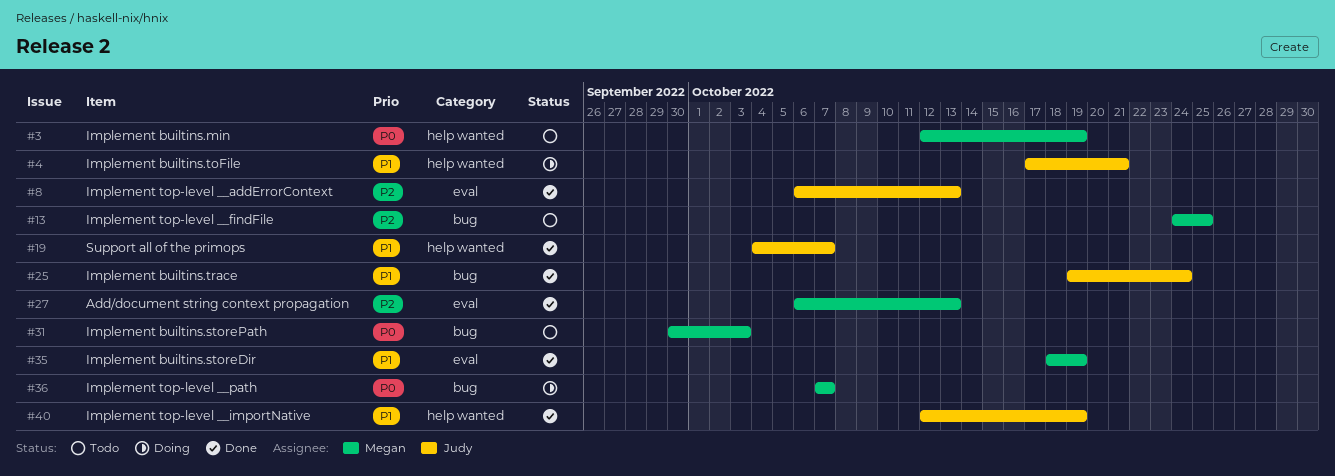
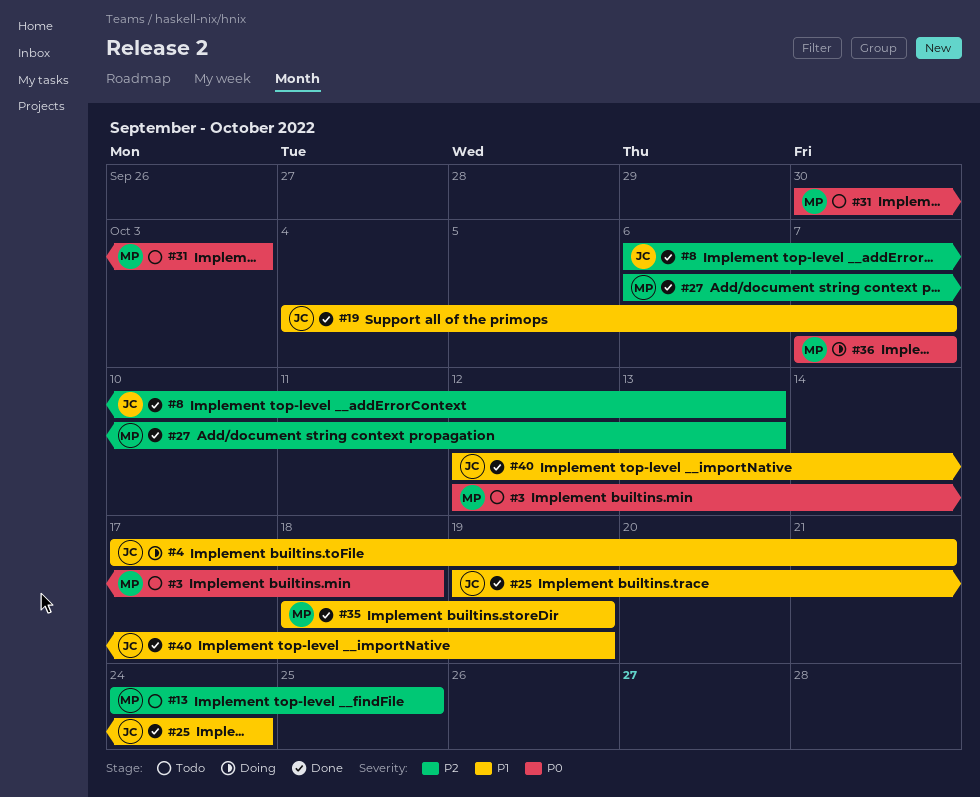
#3, due: Oct 19 -> Oct 18

